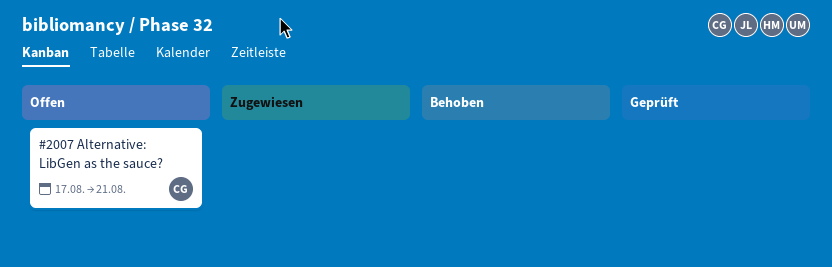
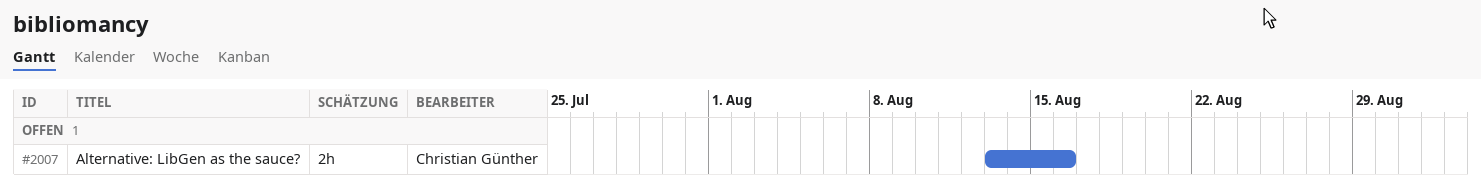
#2007, start: Aug 17 -> Aug 13
#2007, due: Aug 21 -> Aug 16

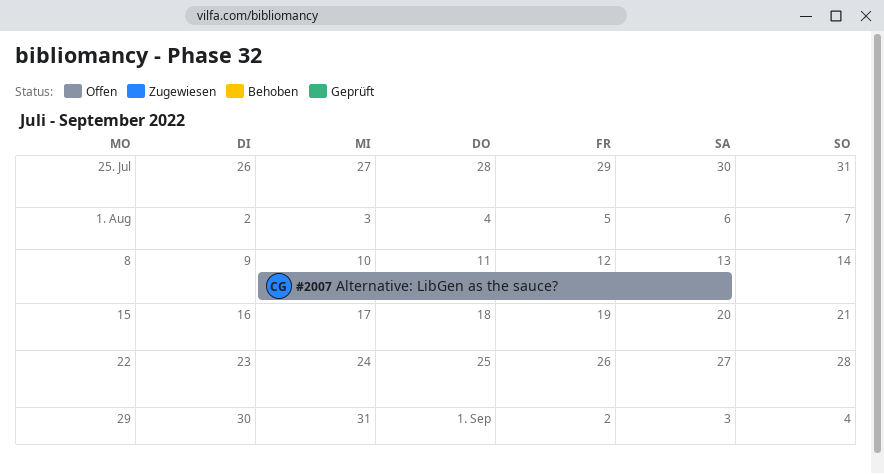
#2007, start: Aug 13 -> Aug 10
#2007, due: Aug 16 -> Aug 13

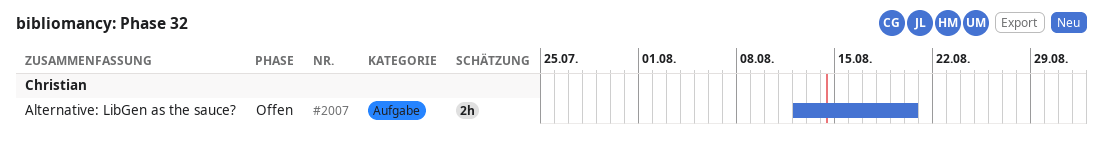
#2007, start: Aug 10 -> Aug 12
#2007, due: Aug 13 -> Aug 20

